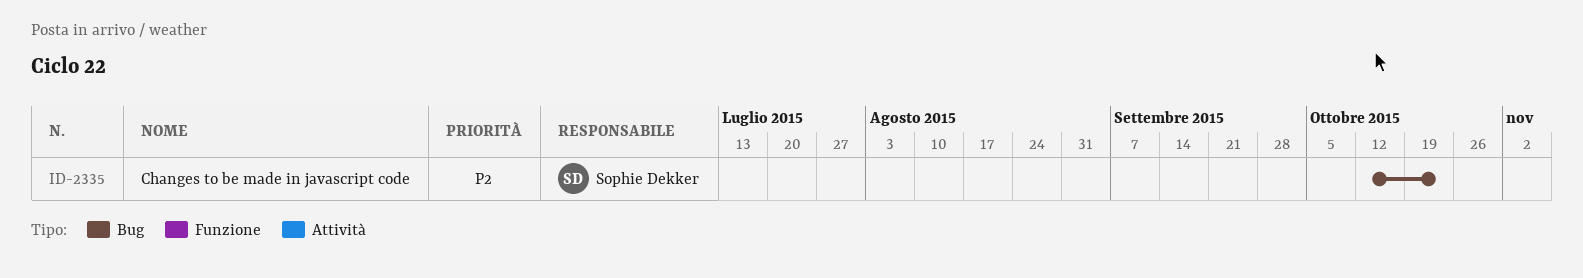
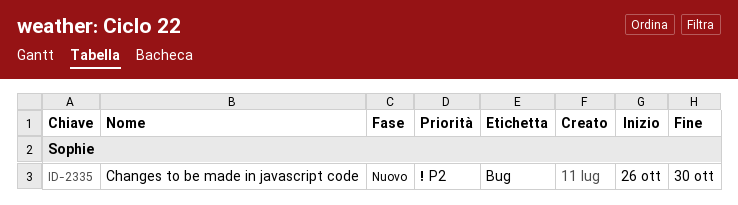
ID-2335, start: Oct 12 -> Oct 26
ID-2335, due: Oct 23 -> Oct 30

